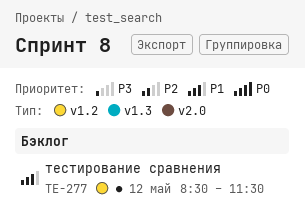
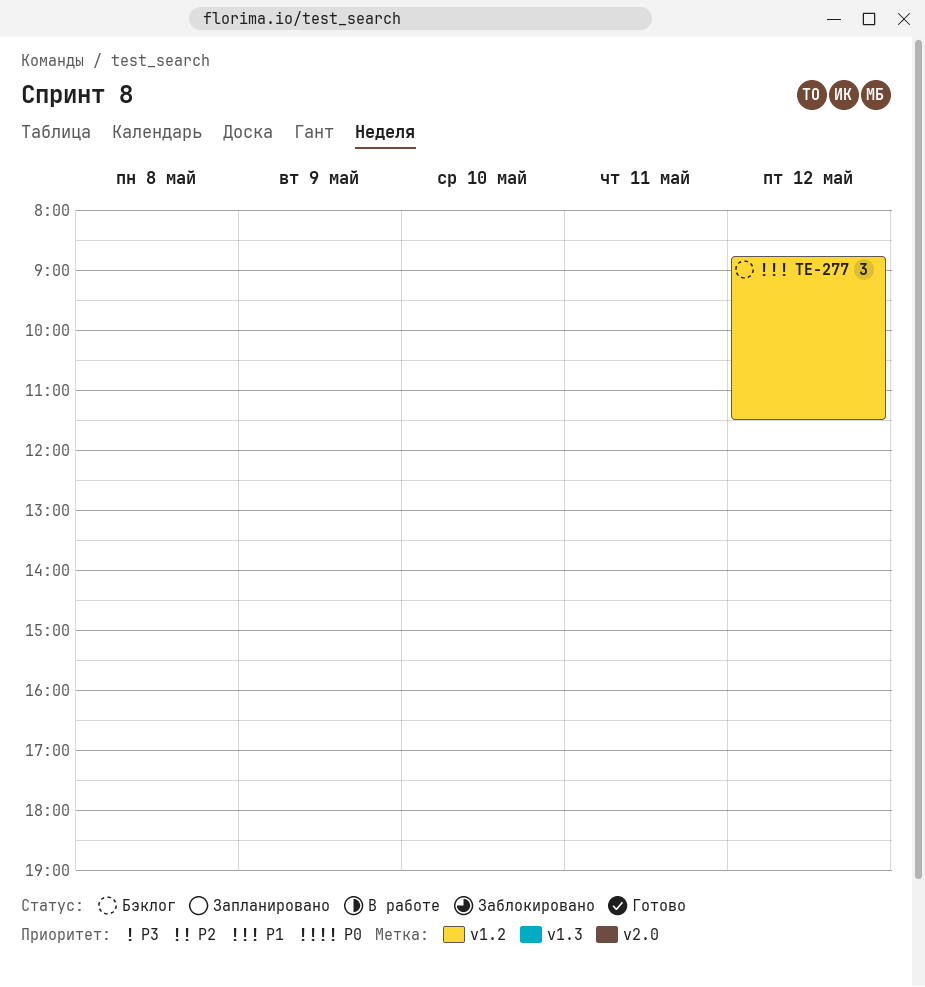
TE-277, estimate: 1 -> 3
TE-277, begins: 08:30 -> 08:45

